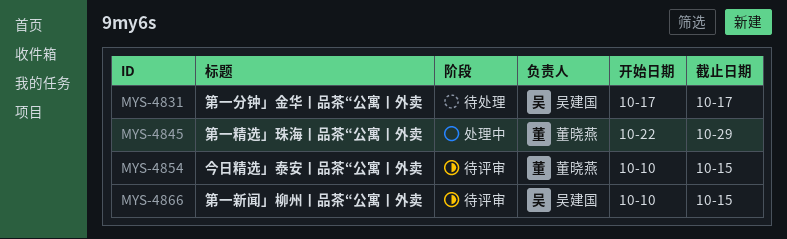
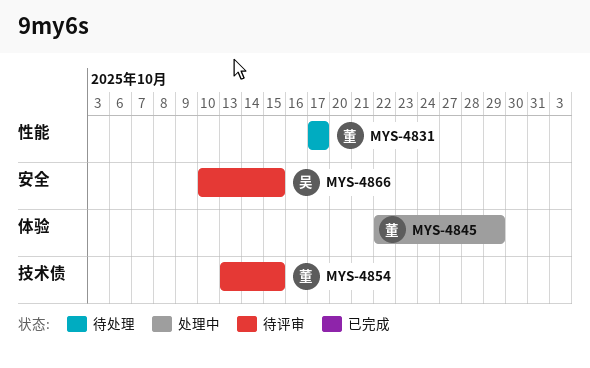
MYS-4831, owner: 吴建国 -> 董晓燕
MYS-4854, start: Oct 10 -> Oct 13

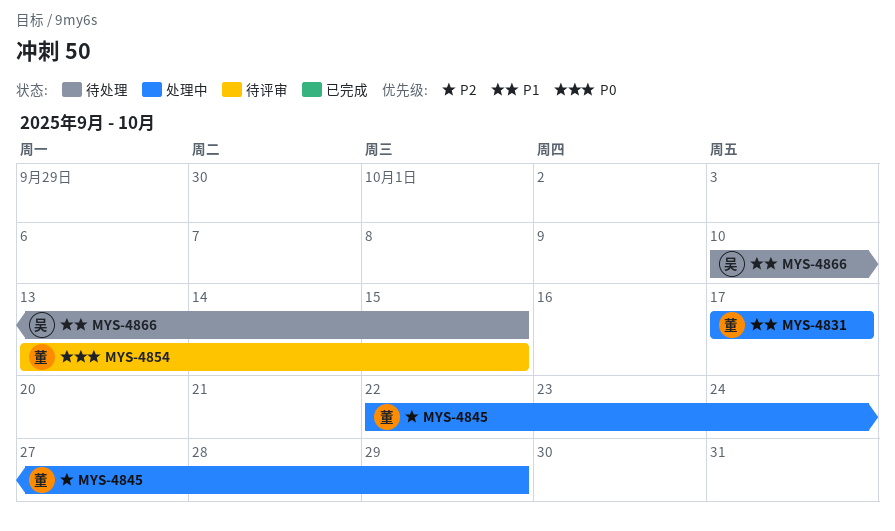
MYS-4831, status: 待处理 -> 处理中
MYS-4866, status: 待评审 -> 待处理

